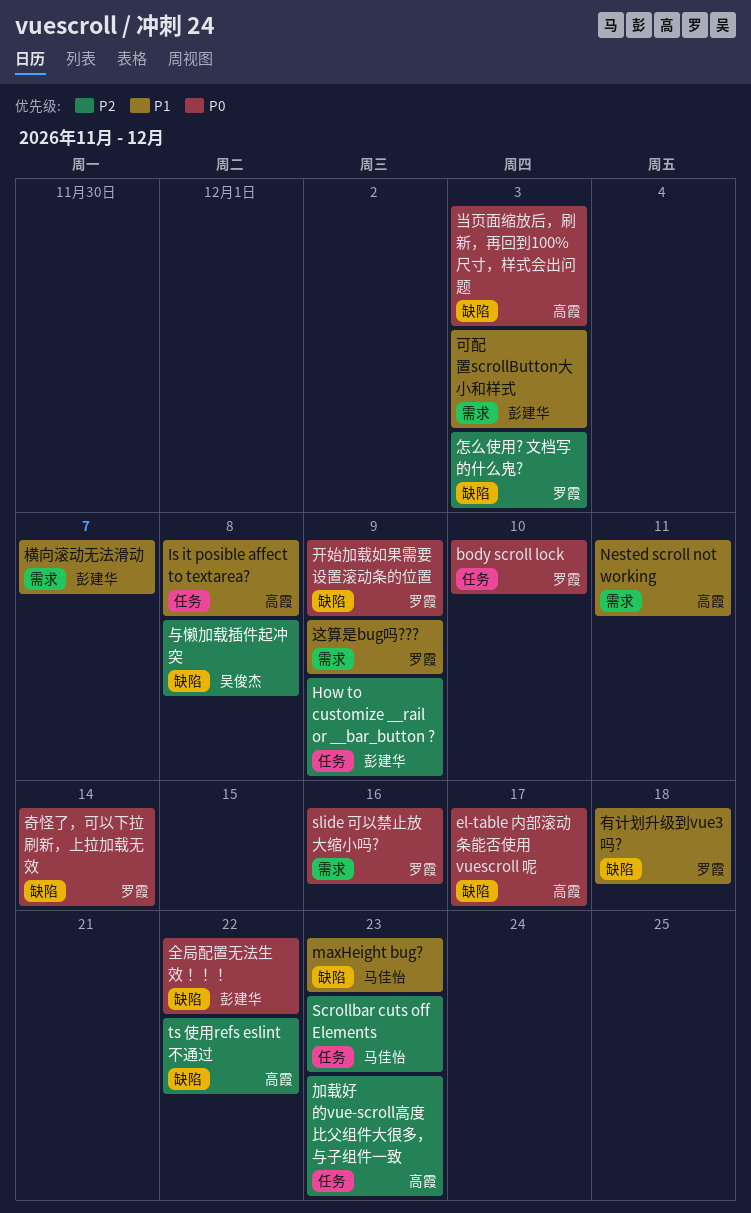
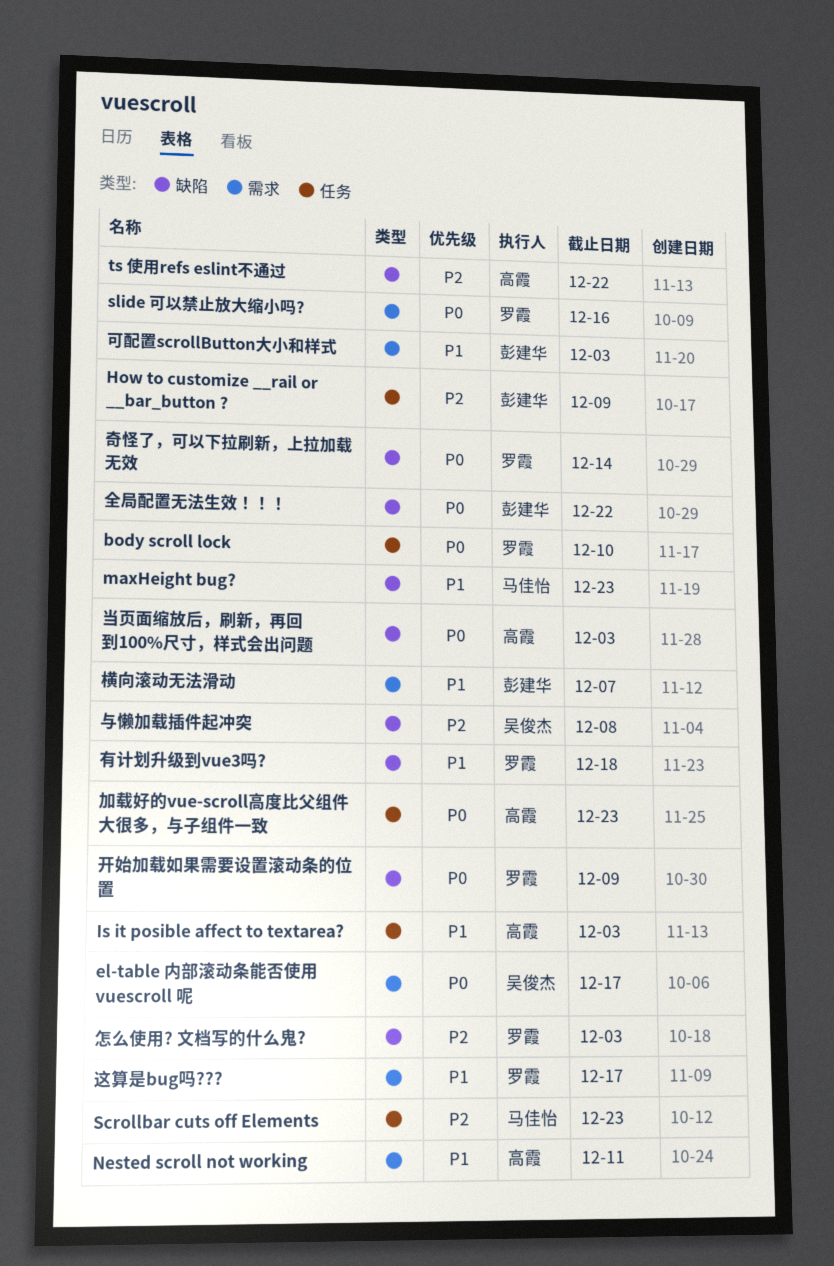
el-table 内部滚动条能否使用 vuescroll 呢, owner: 高霞 -> 吴俊杰
el-table 内部滚动条能否使用 vuescroll 呢, label: 缺陷 -> 需求
Is it posible affect to textarea?, due: Dec 8 -> Dec 3
加载好的vue-scroll高度比父组件大很多，与子组件一致, priority: P2 -> P0
这算是bug吗???, due: Dec 9 -> Dec 17

